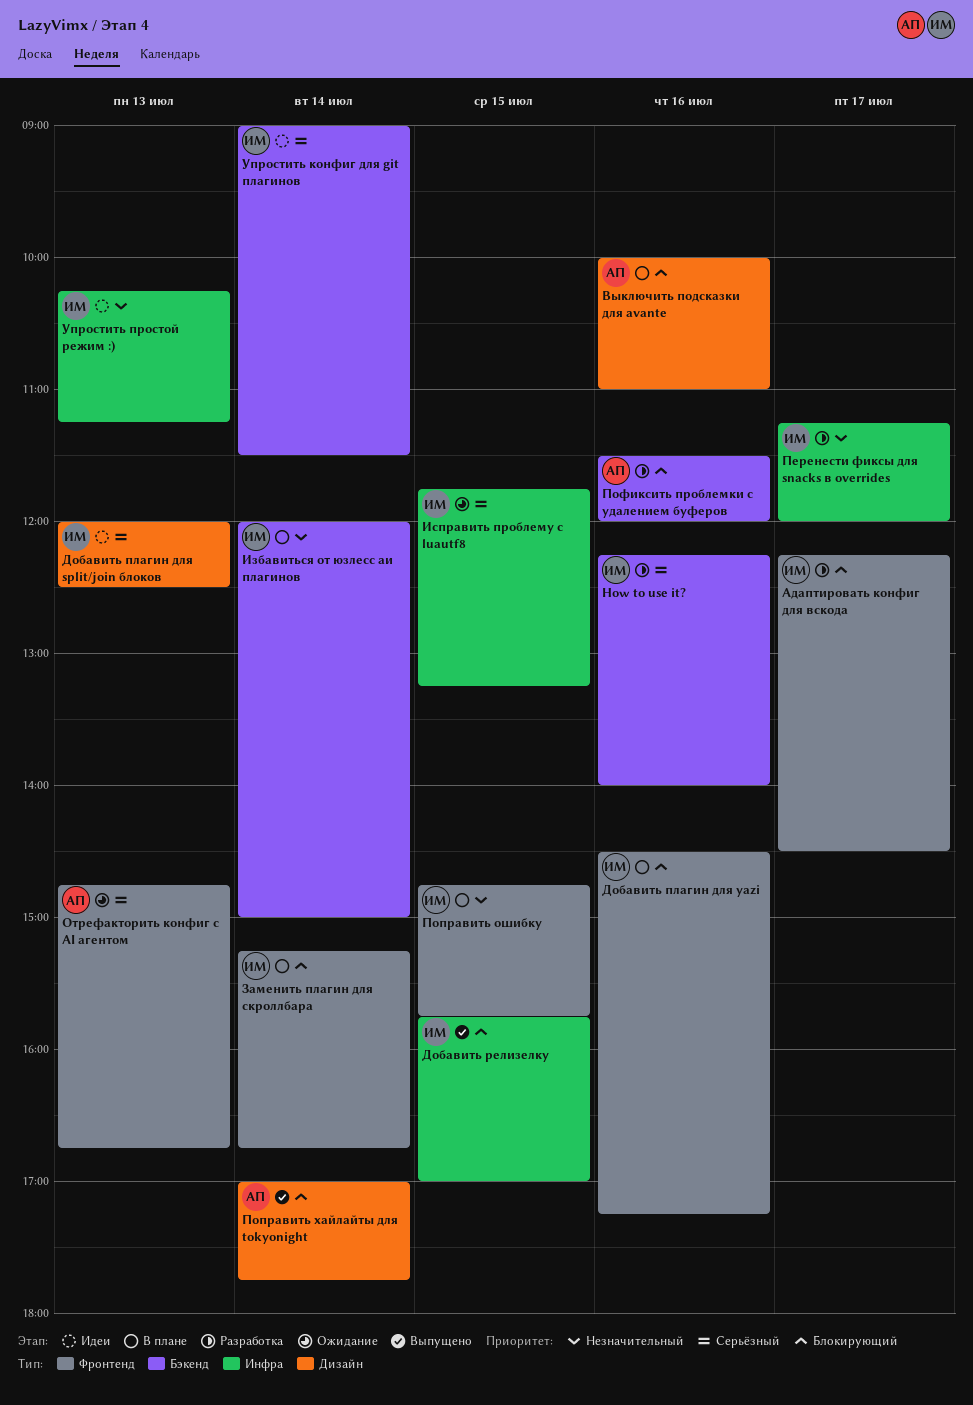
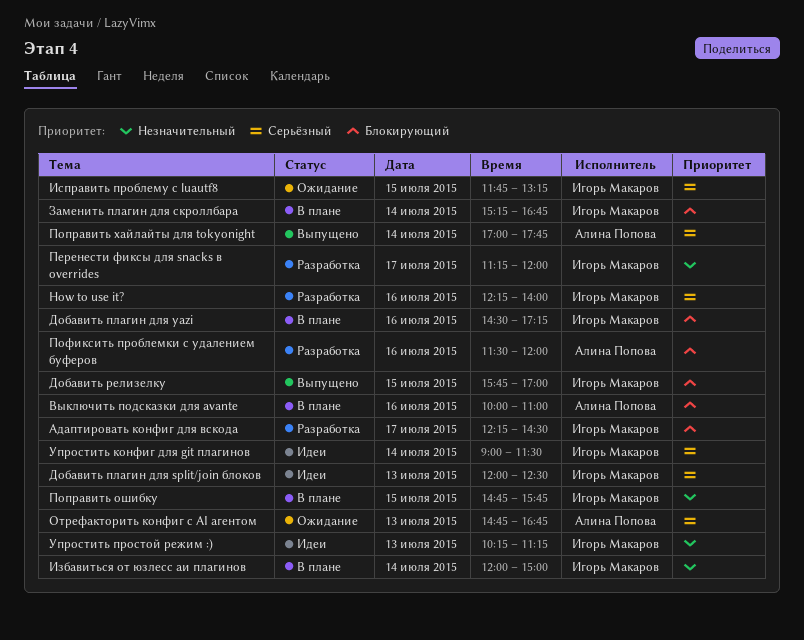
Поправить хайлайты для tokyonight, priority: Блокирующий -> Серьёзный

